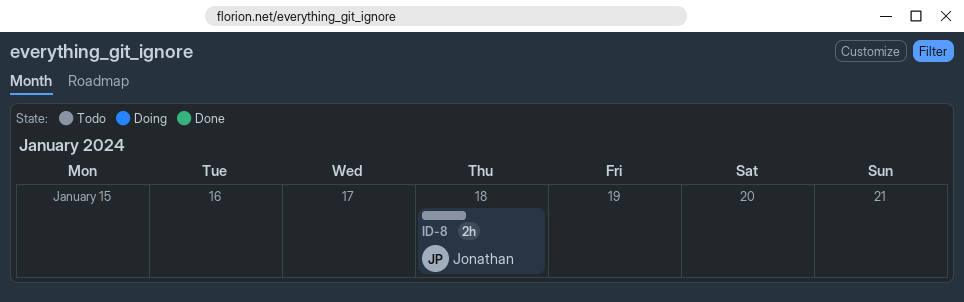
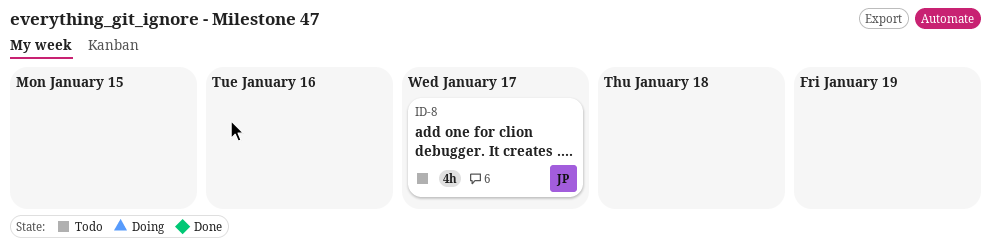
ID-8, estimate: 2h -> 4h
ID-8, due: Jan 18 -> Jan 17

